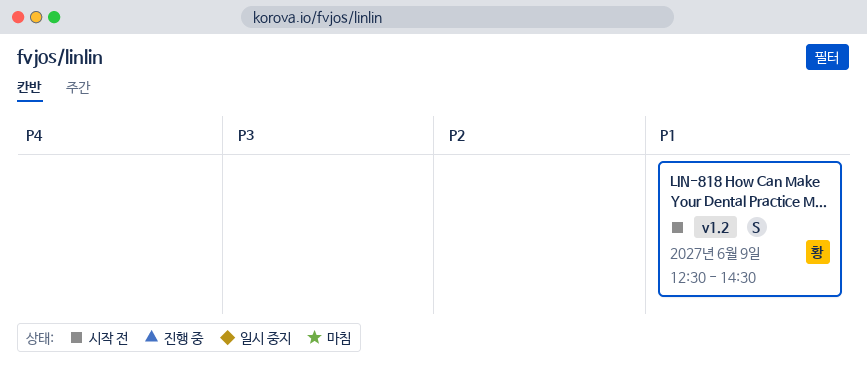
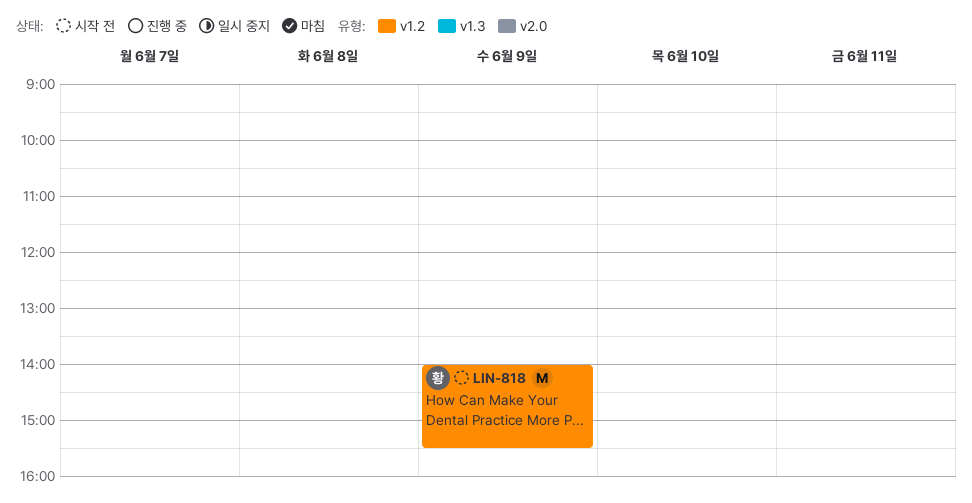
LIN-818, estimate: S -> M
LIN-818, begins: 12:30 -> 14:00
LIN-818, ends: 14:30 -> 15:30

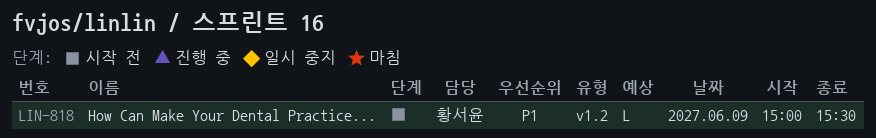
LIN-818, estimate: M -> L
LIN-818, begins: 14:00 -> 15:00

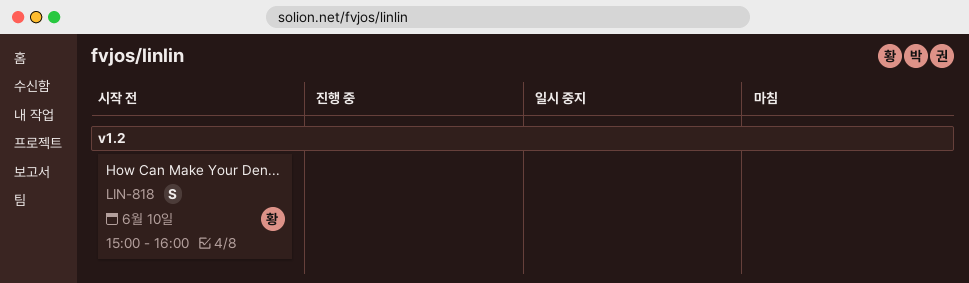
LIN-818, estimate: L -> S
LIN-818, day: Jun 9 -> Jun 10
LIN-818, ends: 15:30 -> 16:00

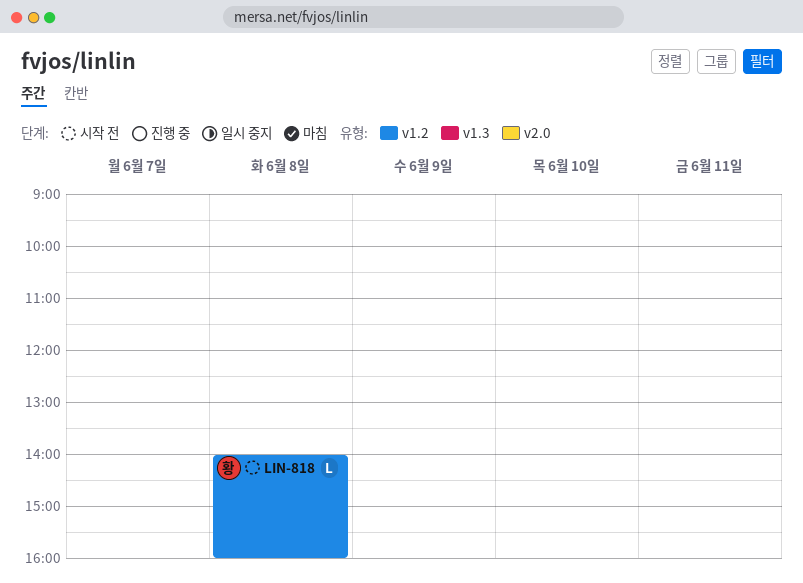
LIN-818, estimate: S -> L
LIN-818, day: Jun 10 -> Jun 8
LIN-818, begins: 15:00 -> 14:00

